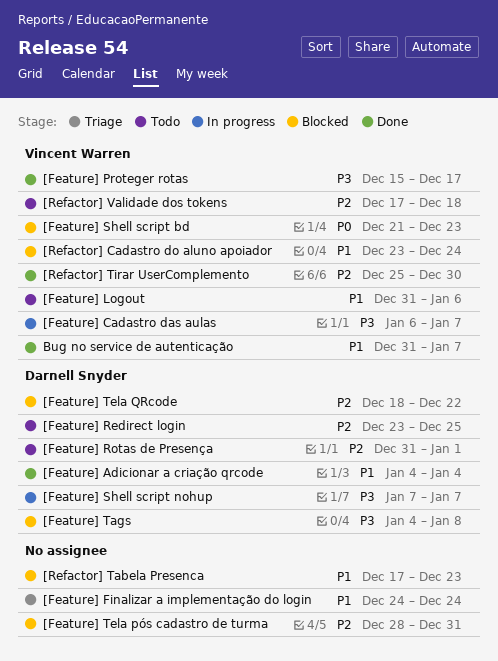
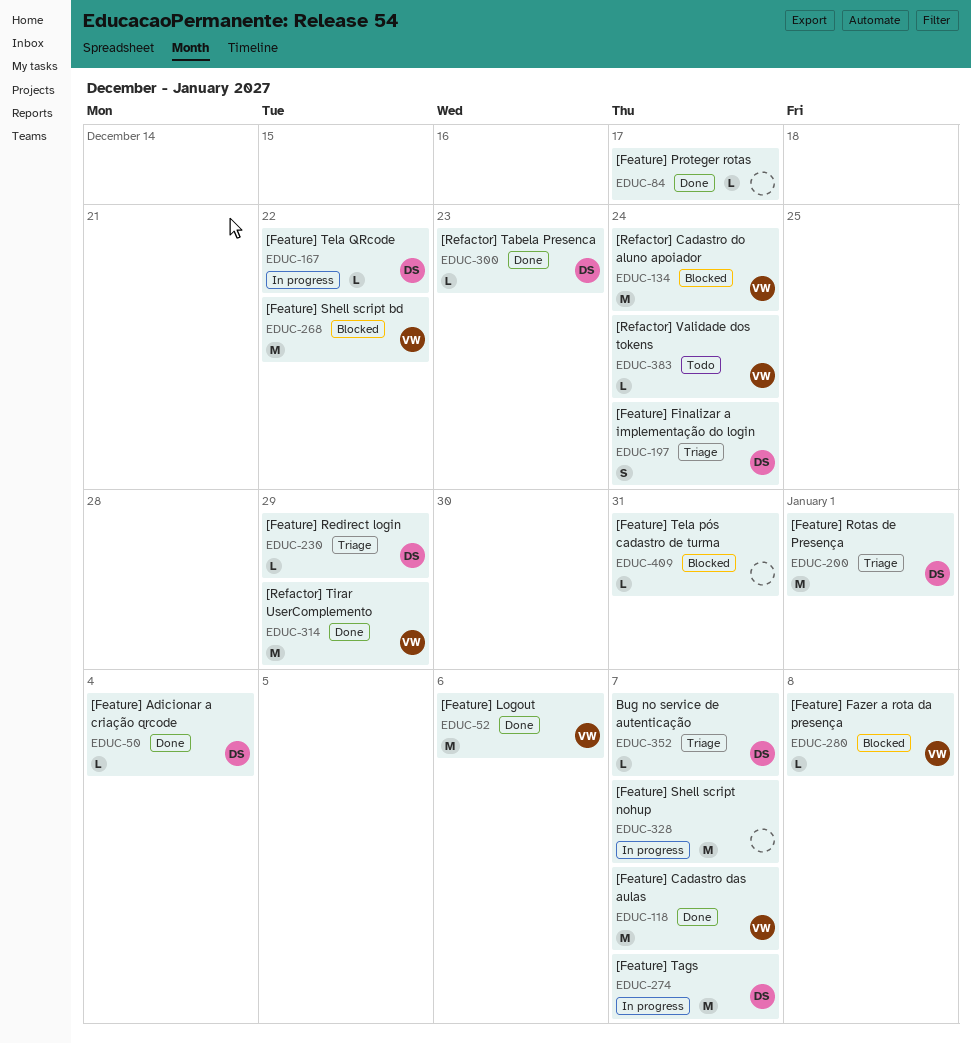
[Feature] Cadastro das aulas, status: In progress -> Done
[Feature] Fazer a rota da presença: none -> present
[Feature] Finalizar a implementação do login, owner: none -> Darnell Snyder
[Feature] Logout, status: Todo -> Done
[Feature] Proteger rotas, owner: Vincent Warren -> none
[Feature] Redirect login, status: Todo -> Triage
[Feature] Redirect login, due: Dec 25 -> Dec 29
[Feature] Rotas de Presença, status: Todo -> Triage
[Feature] Shell script bd, due: Dec 23 -> Dec 22
[Feature] Shell script nohup, owner: Darnell Snyder -> none
[Feature] Tags, status: Blocked -> In progress
[Feature] Tags, due: Jan 8 -> Jan 7
[Feature] Tela QRcode, status: Blocked -> In progress
[Refactor] Tabela Presenca, status: Blocked -> Done
[Refactor] Tabela Presenca, owner: none -> Darnell Snyder
[Refactor] Tirar UserComplemento, due: Dec 30 -> Dec 29
[Refactor] Validade dos tokens, due: Dec 18 -> Dec 24
Bug no service de autenticação, status: Done -> Triage
Bug no service de autenticação, owner: Vincent Warren -> Darnell Snyder

